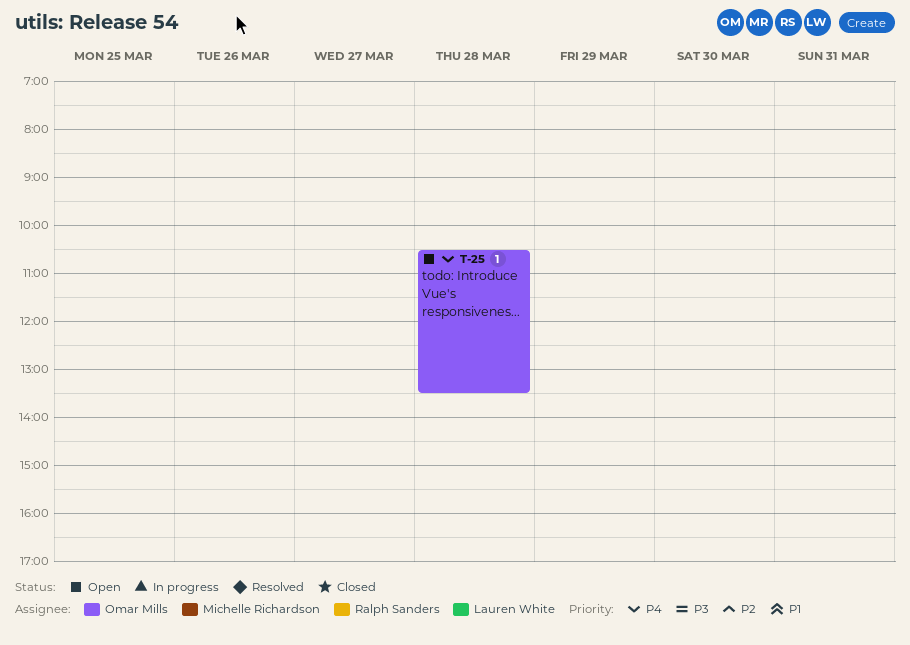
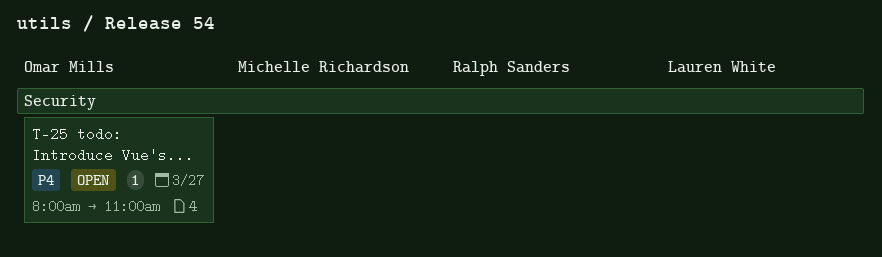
T-25, day: Mar 28 -> Mar 27
T-25, begins: 10:30 -> 08:00
T-25, ends: 13:30 -> 11:00

